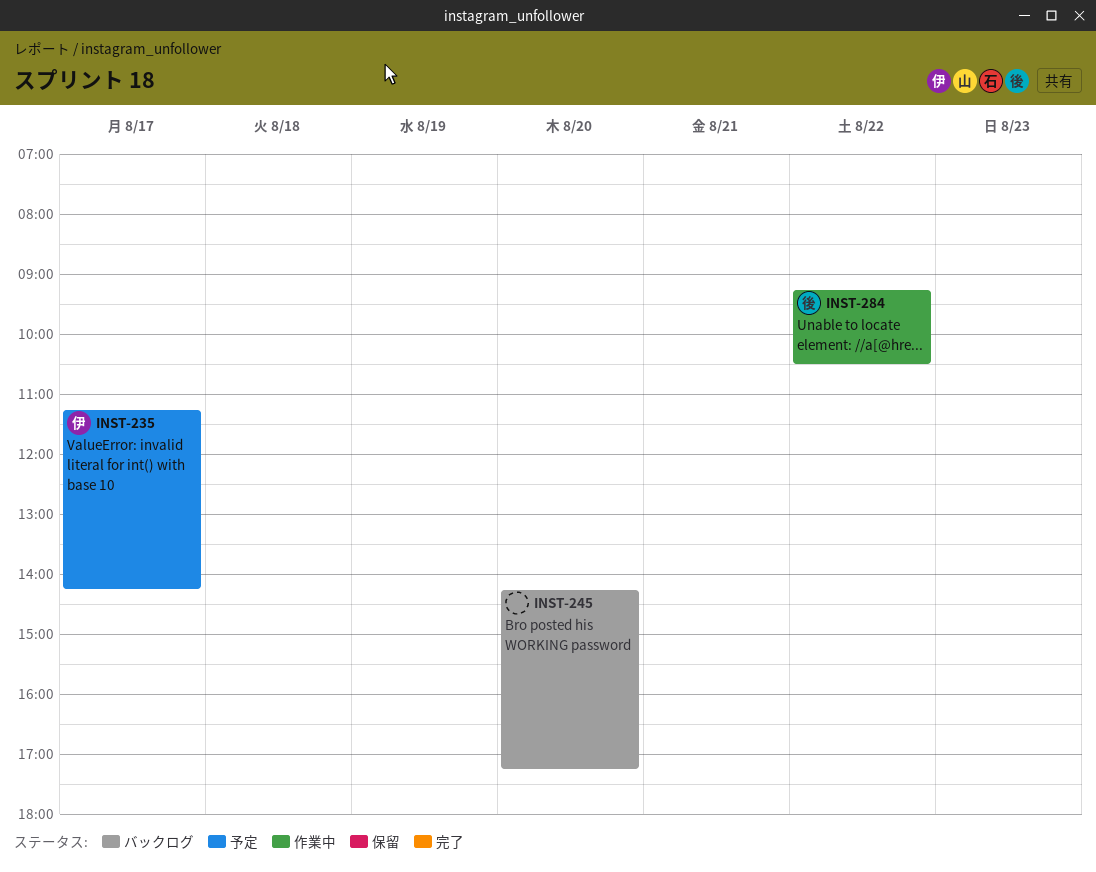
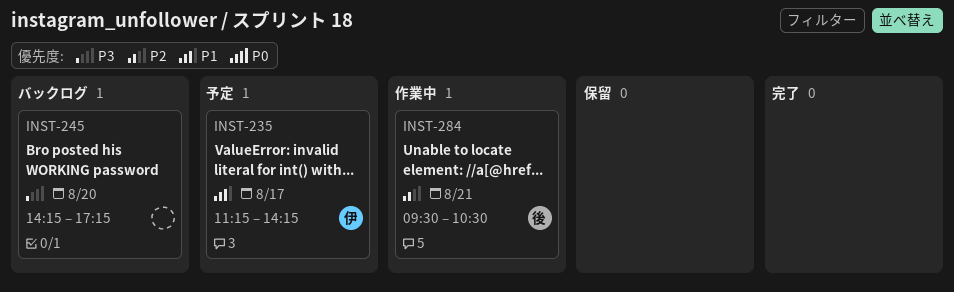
INST-284, day: Aug 22 -> Aug 21
INST-284, begins: 09:15 -> 09:30

